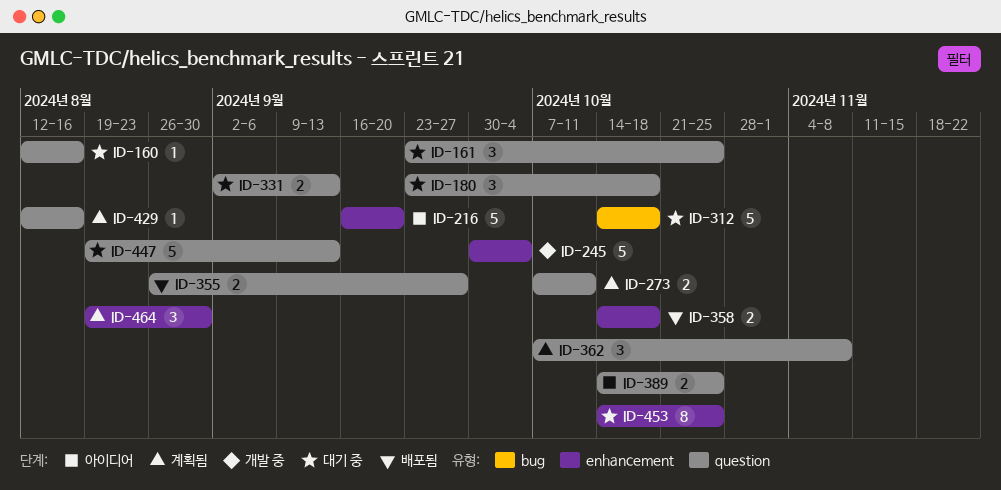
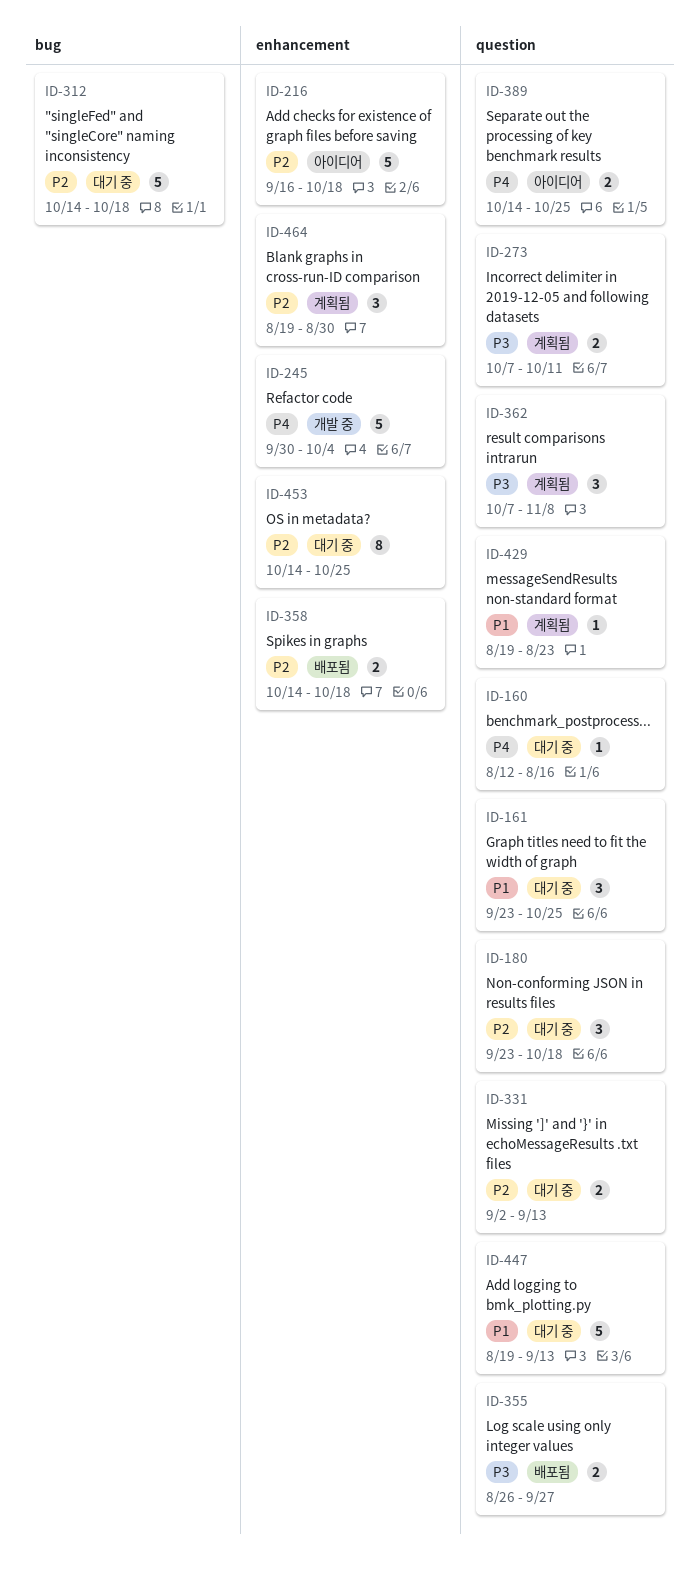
ID-216, due: Sep 20 -> Oct 18
ID-429, start: Aug 12 -> Aug 19
ID-429, due: Aug 16 -> Aug 23

